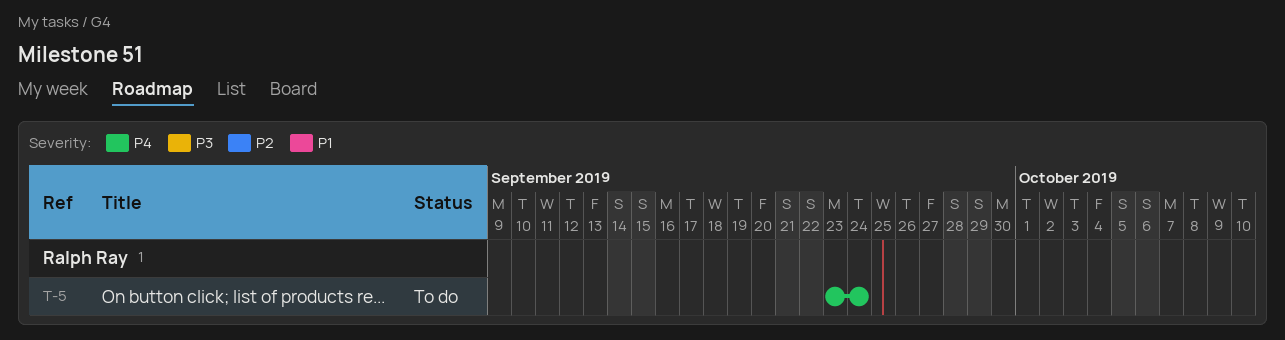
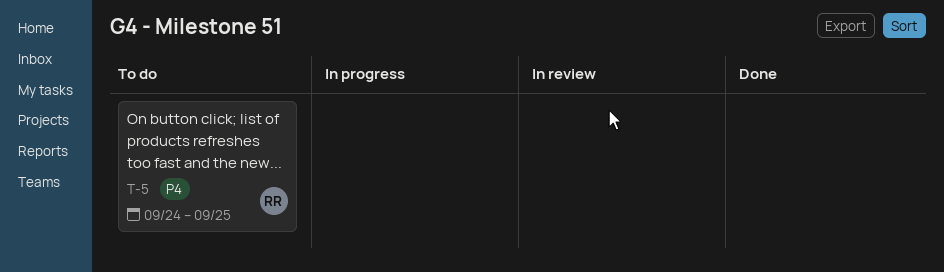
T-5, start: Sep 23 -> Sep 24
T-5, due: Sep 24 -> Sep 25

